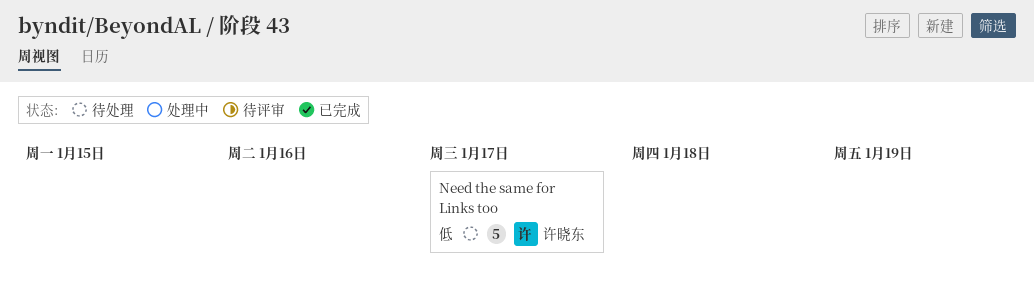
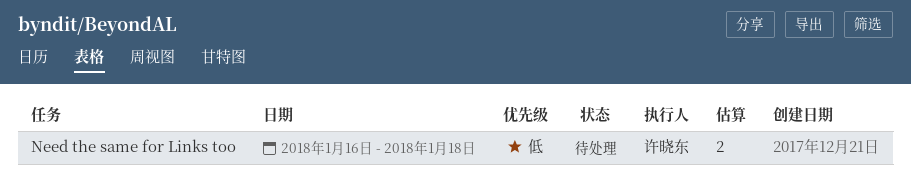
Need the same for Links too, estimate: 5 -> 2
Need the same for Links too, due: Jan 17 -> Jan 18

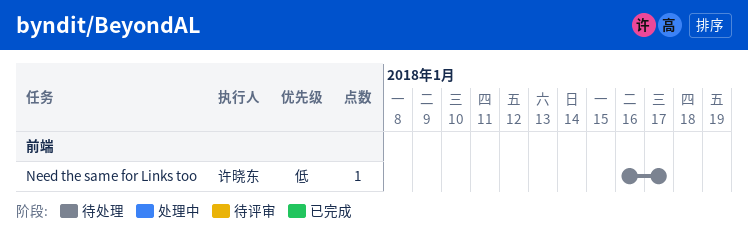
Need the same for Links too, estimate: 2 -> 1
Need the same for Links too, due: Jan 18 -> Jan 17

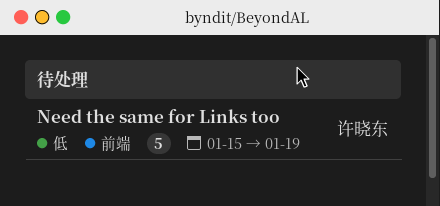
Need the same for Links too, estimate: 1 -> 5
Need the same for Links too, start: Jan 16 -> Jan 15
Need the same for Links too, due: Jan 17 -> Jan 19

